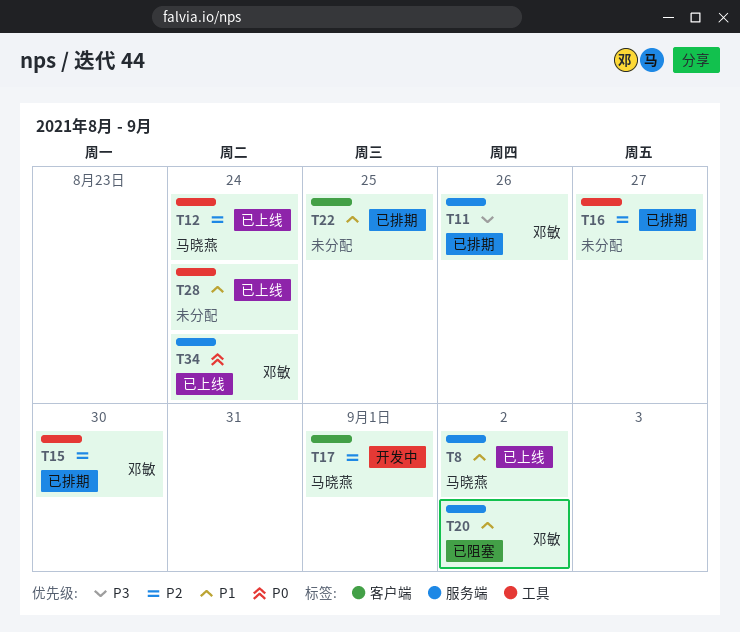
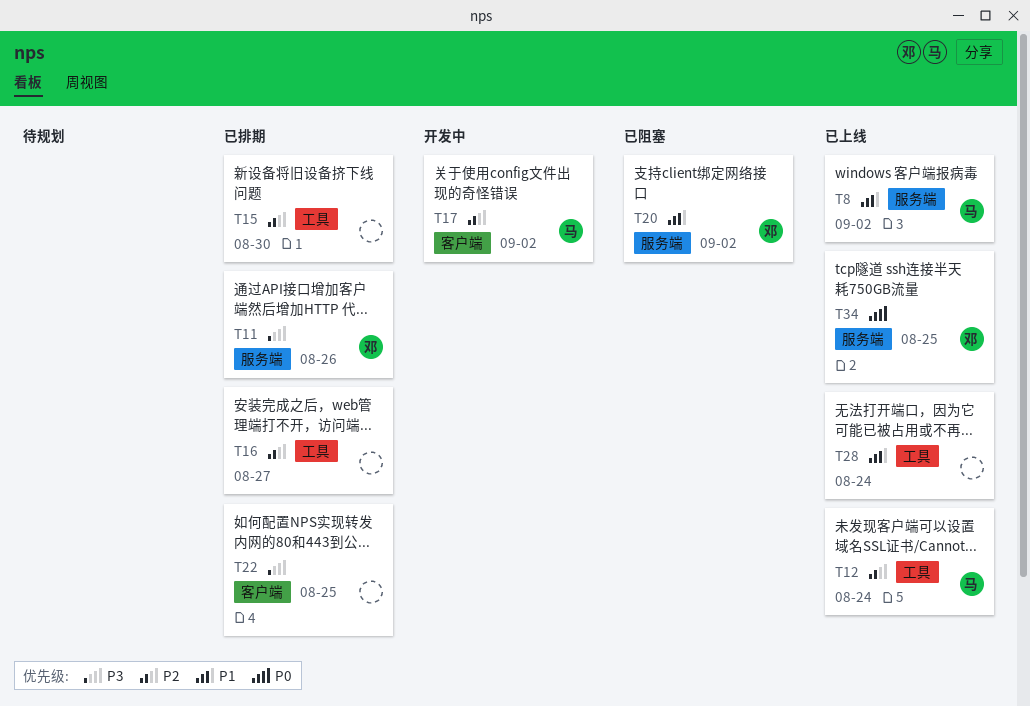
T15, owner: 邓敏 -> none
T17, due: Sep 1 -> Sep 2
T22, priority: P1 -> P3
T34, due: Aug 24 -> Aug 25

